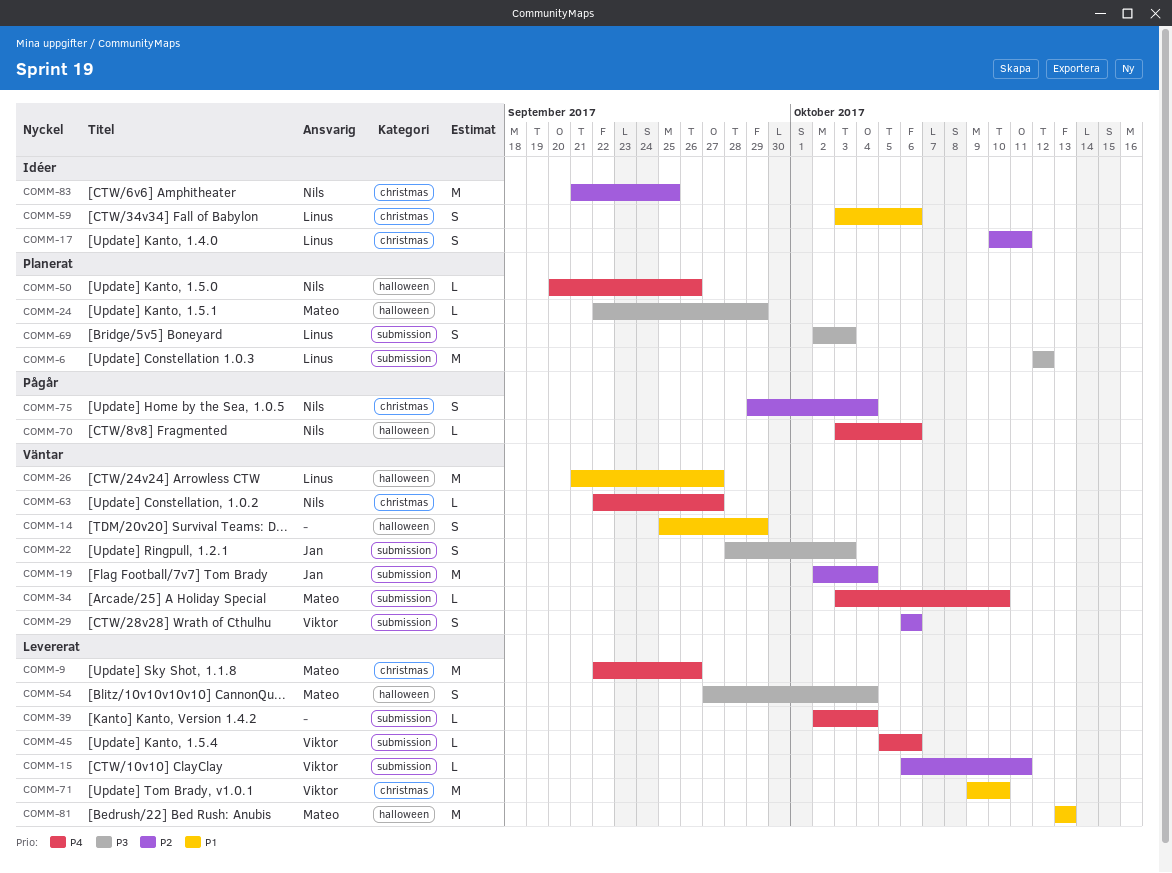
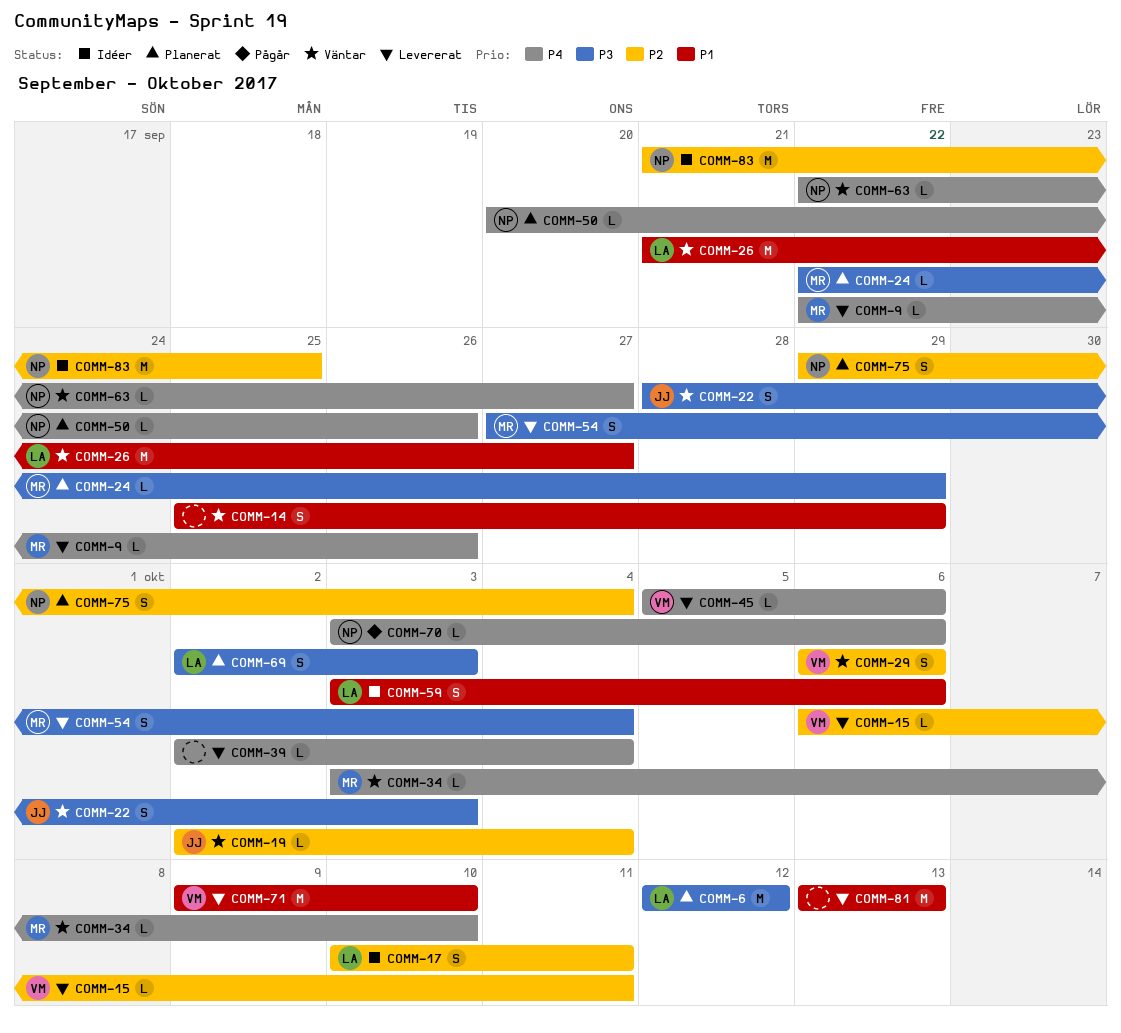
COMM-9, estimate: M -> L
COMM-19, estimate: M -> L
COMM-75, status: Pågår -> Planerat
COMM-81, owner: Mateo -> none

